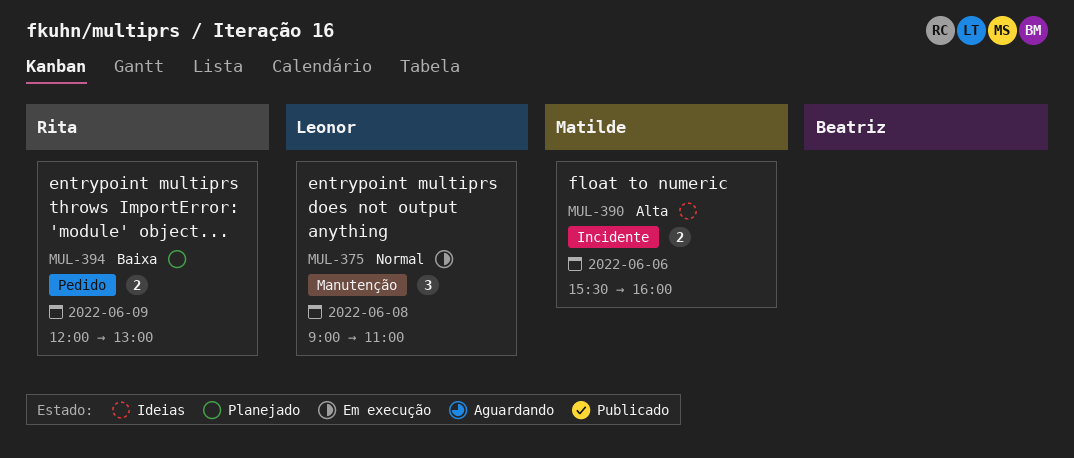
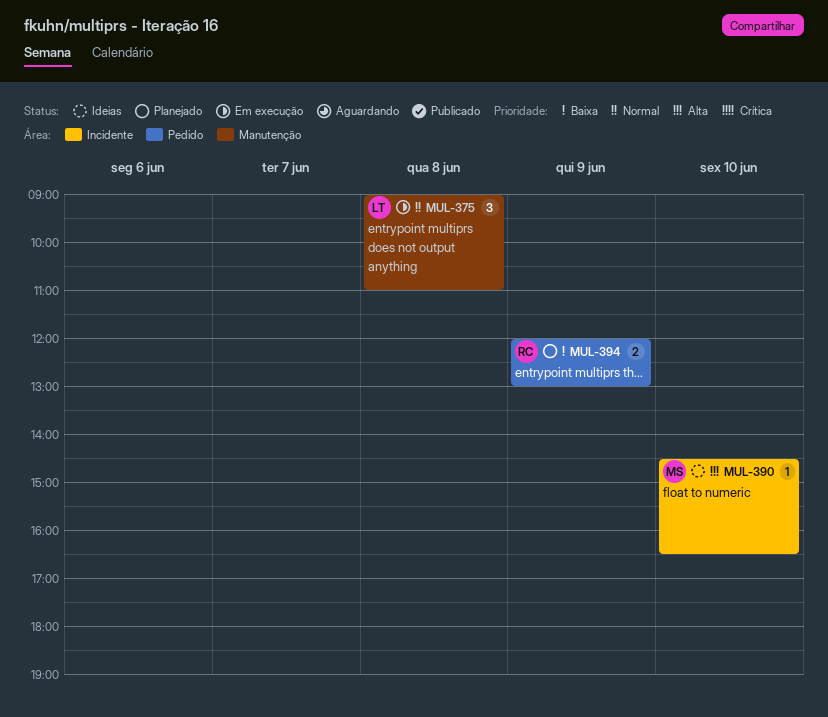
MUL-390, estimate: 2 -> 1
MUL-390, day: Jun 6 -> Jun 10
MUL-390, begins: 15:30 -> 14:30
MUL-390, ends: 16:00 -> 16:30

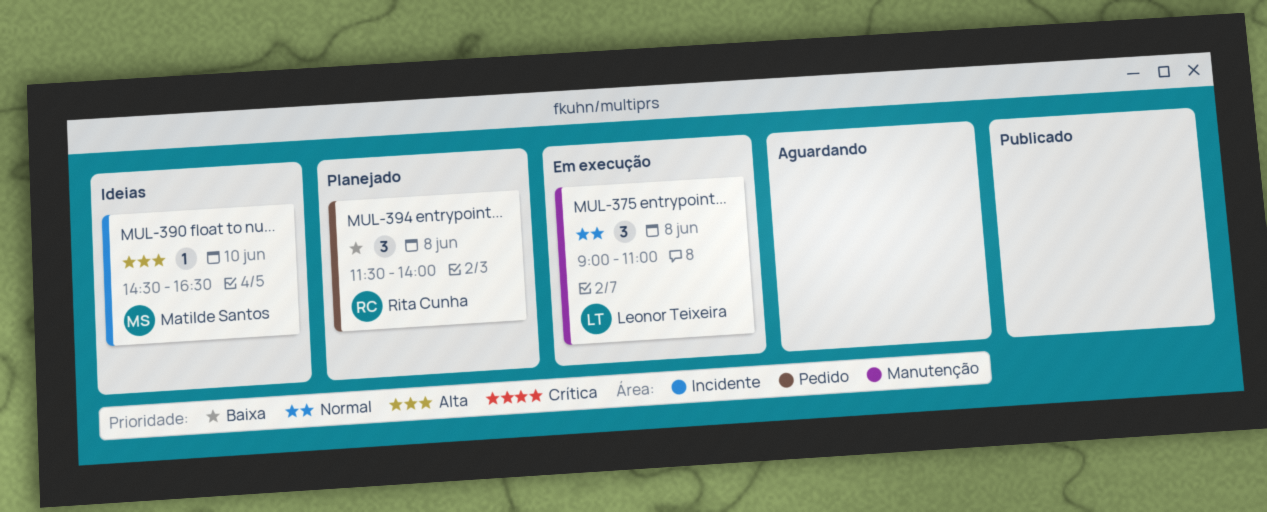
MUL-394, estimate: 2 -> 3
MUL-394, day: Jun 9 -> Jun 8
MUL-394, begins: 12:00 -> 11:30
MUL-394, ends: 13:00 -> 14:00

